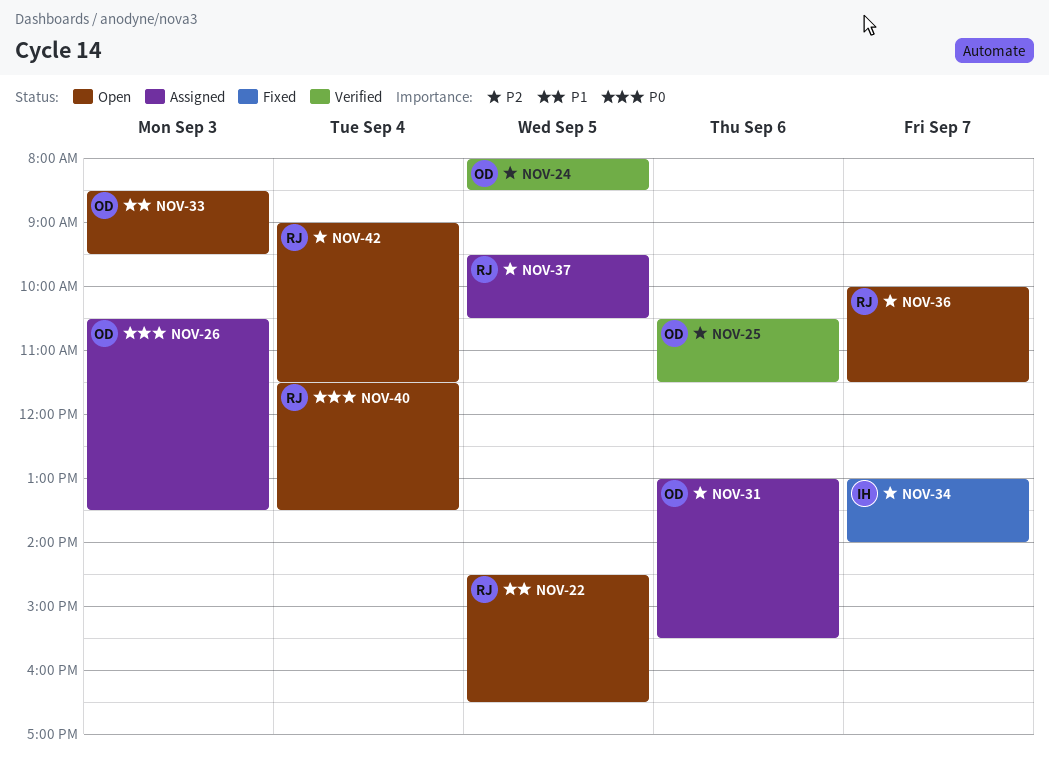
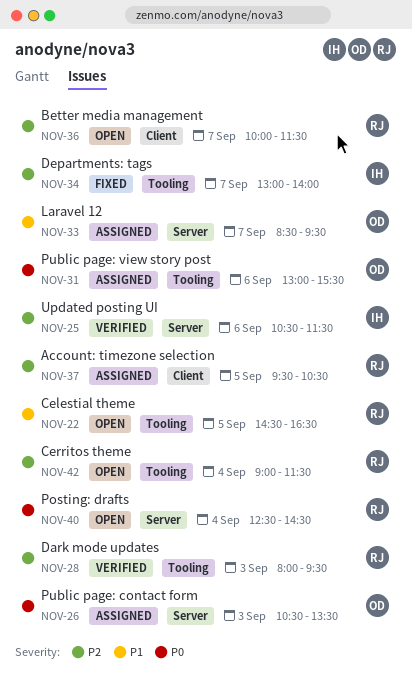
NOV-24: present -> none
NOV-25, owner: OD -> IH
NOV-28: none -> present
NOV-31, priority: P2 -> P0
NOV-33, status: Open -> Assigned
NOV-33, day: Sep 3 -> Sep 7
NOV-40, begins: 11:30 -> 12:30
NOV-40, ends: 13:30 -> 14:30

